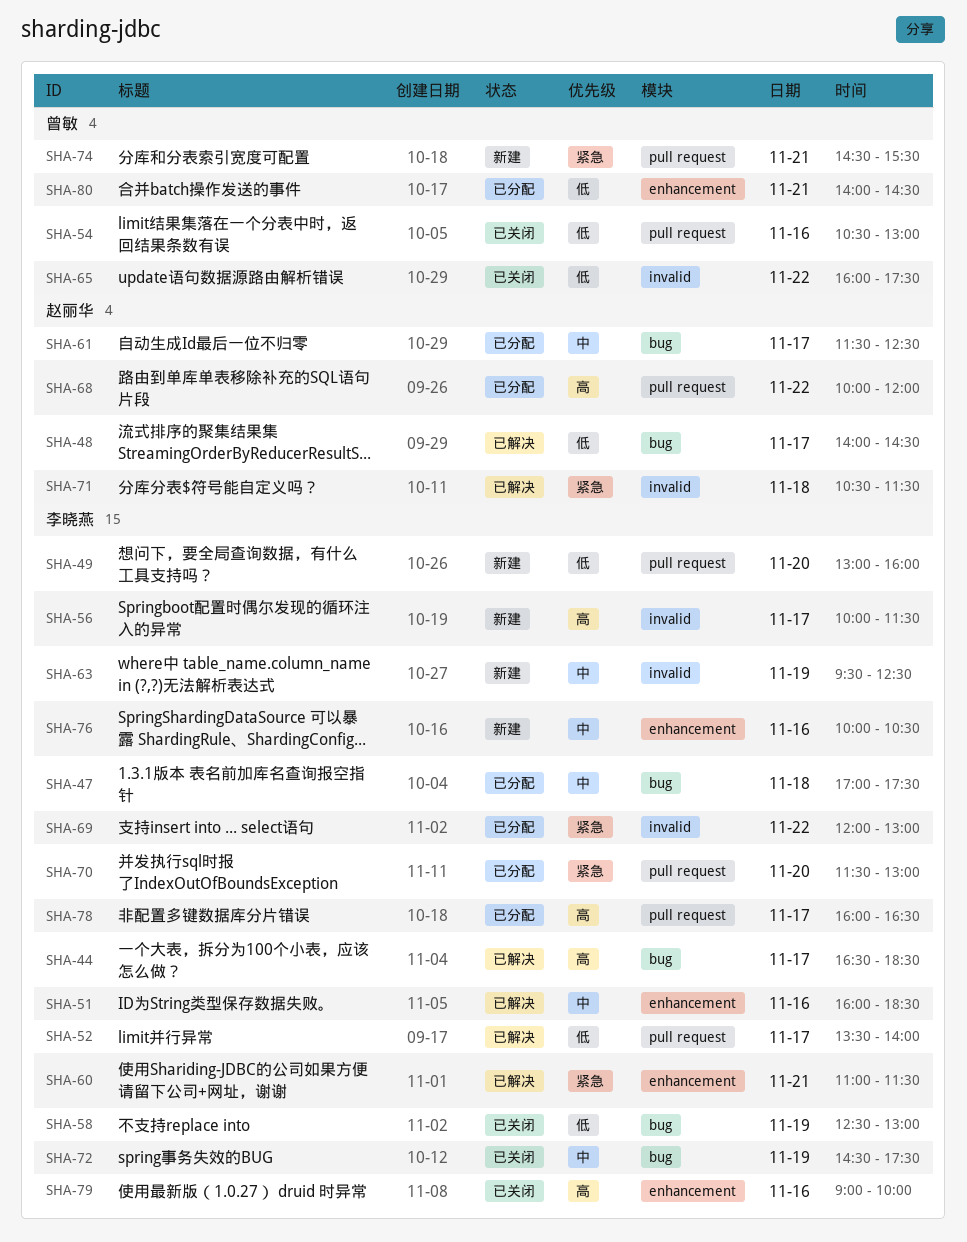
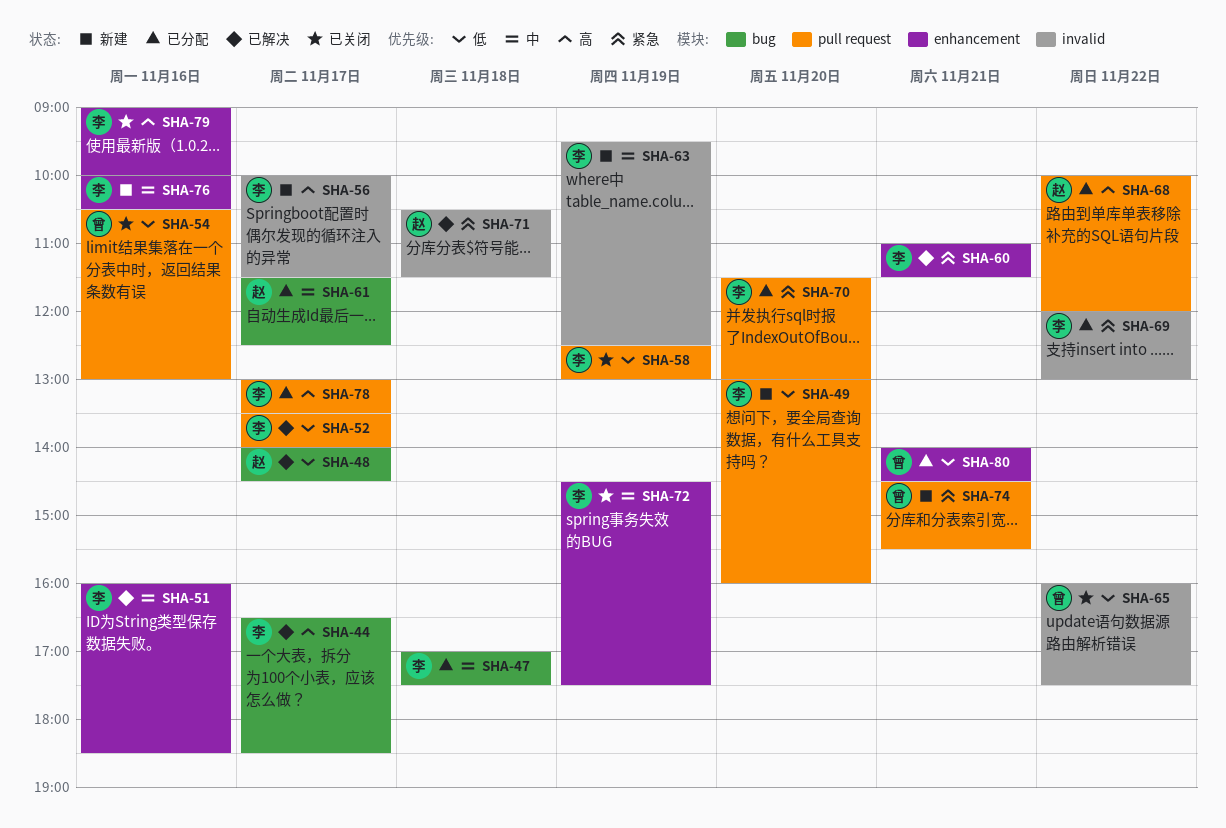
SHA-58, label: bug -> pull request
SHA-72, label: bug -> enhancement
SHA-78, begins: 16:00 -> 13:00
SHA-78, ends: 16:30 -> 13:30

